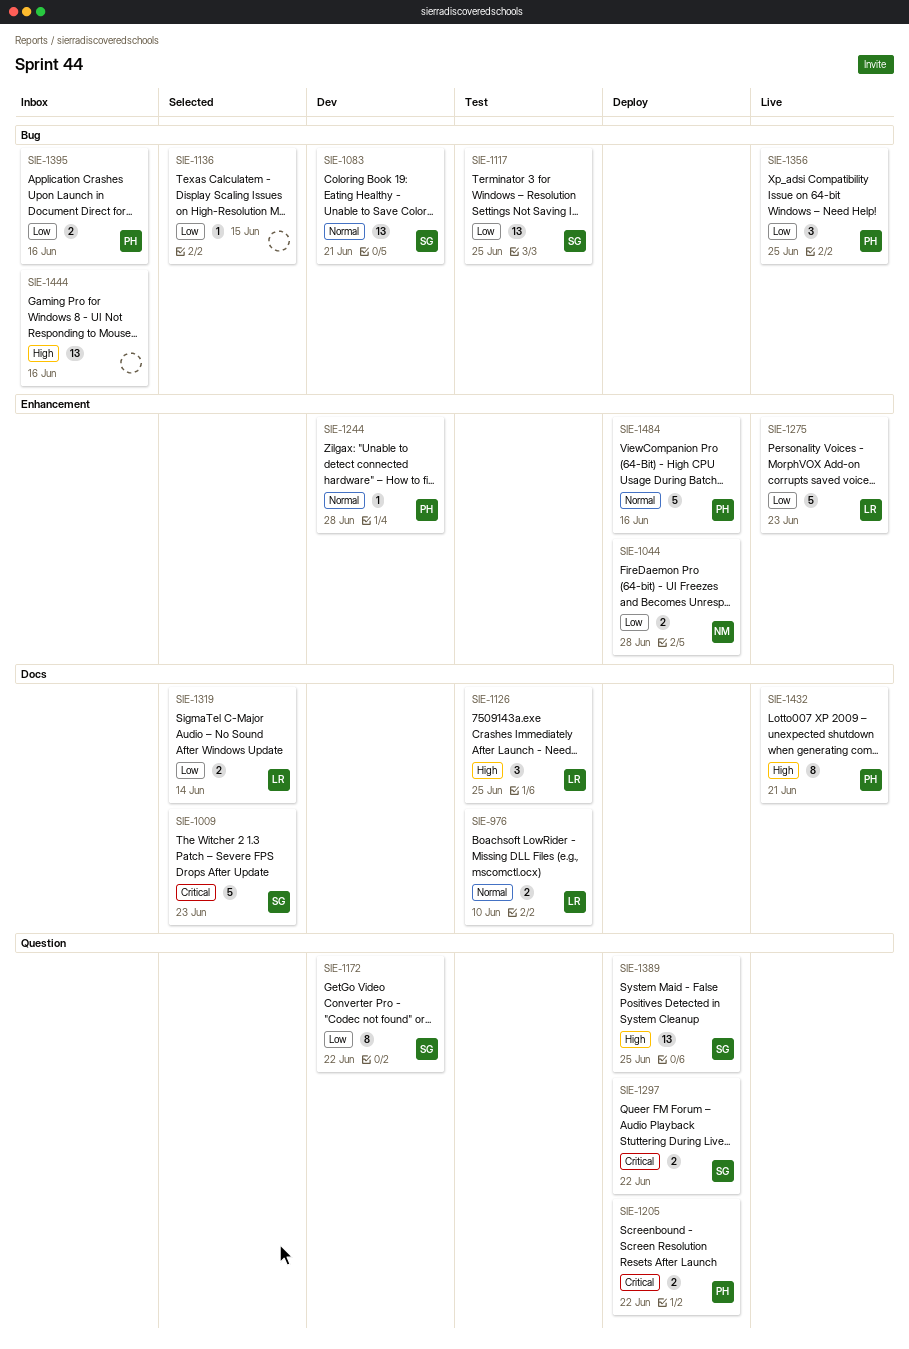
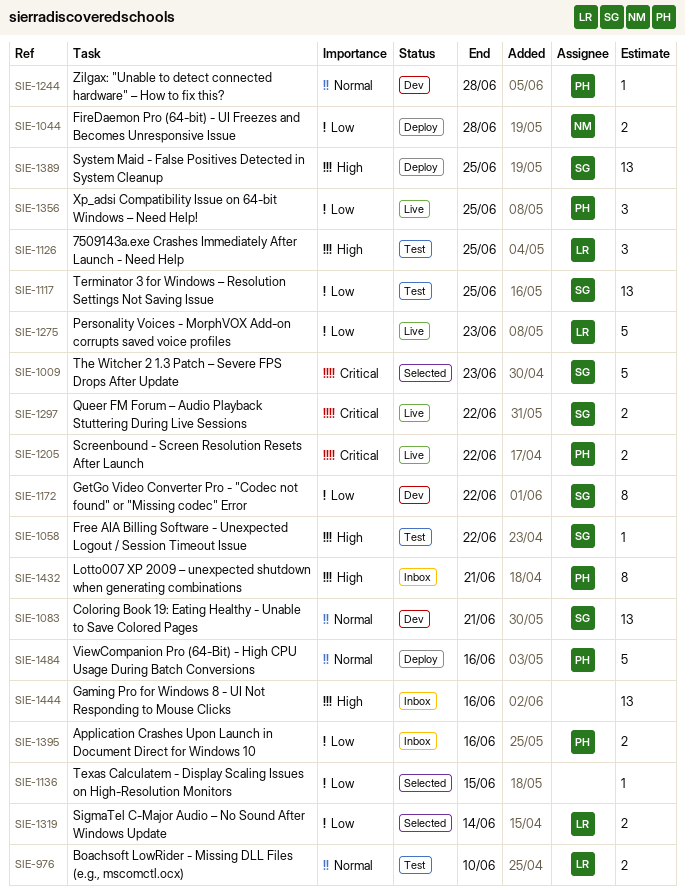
SIE-1058: none -> present
SIE-1205, status: Deploy -> Live
SIE-1297, status: Deploy -> Live
SIE-1432, status: Live -> Inbox

